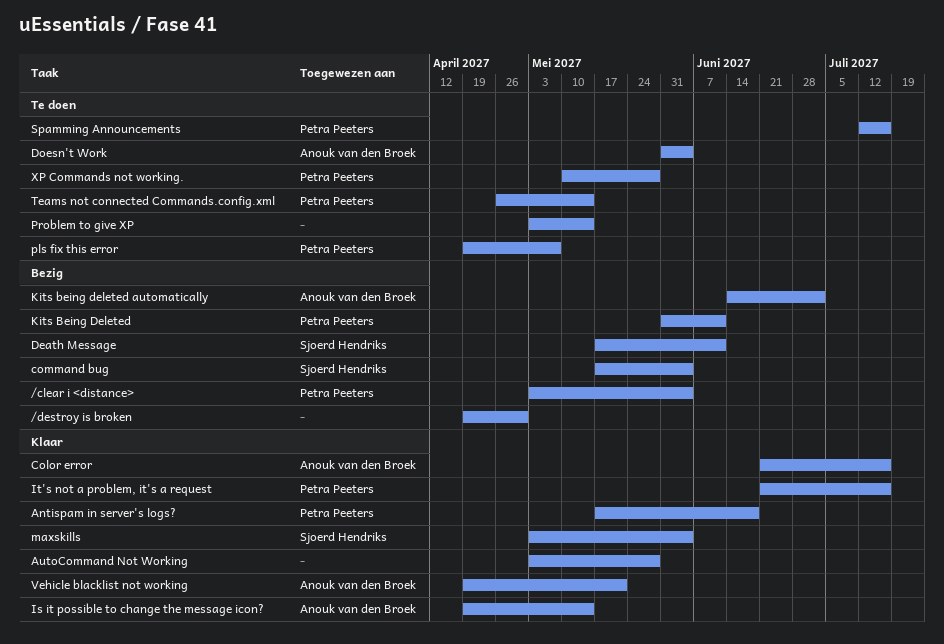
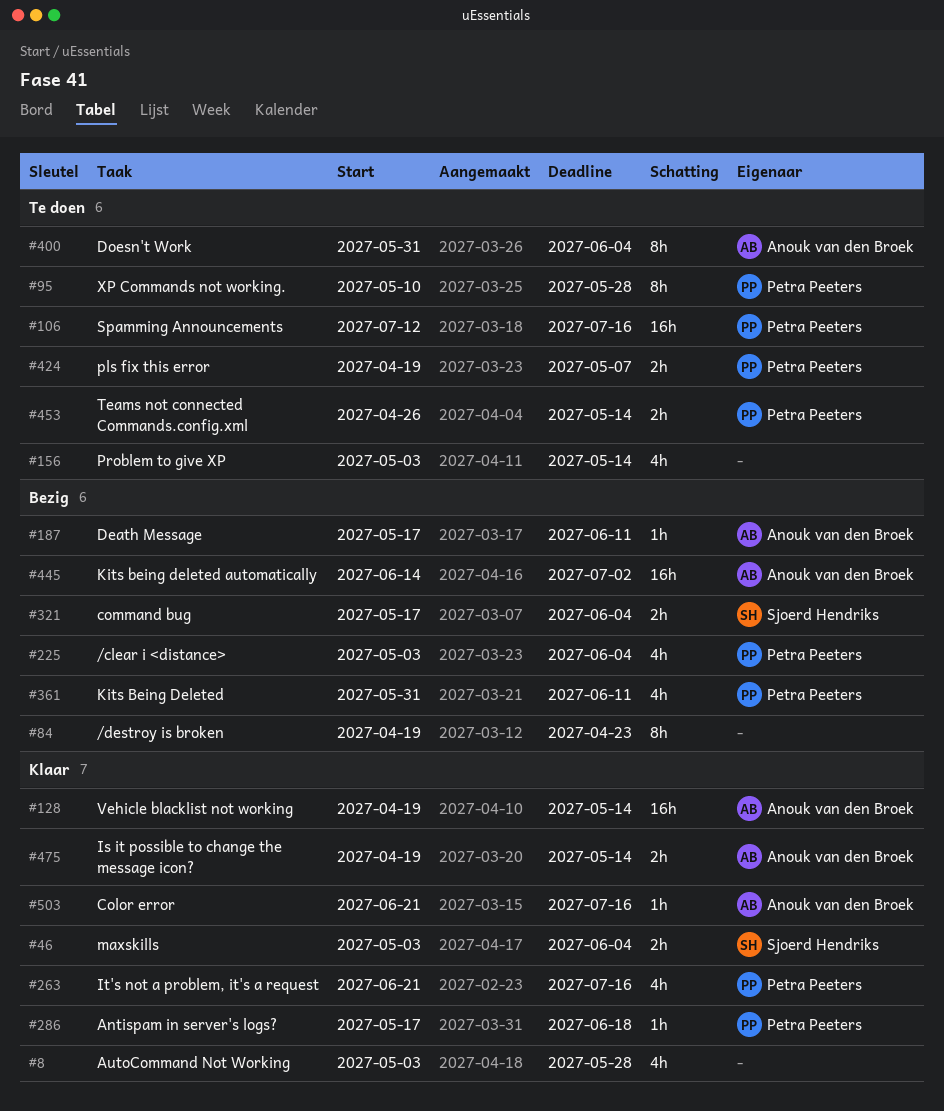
/destroy is broken, due: Apr 30 -> Apr 23
Death Message, owner: Sjoerd Hendriks -> Anouk van den Broek
Vehicle blacklist not working, due: May 21 -> May 14

